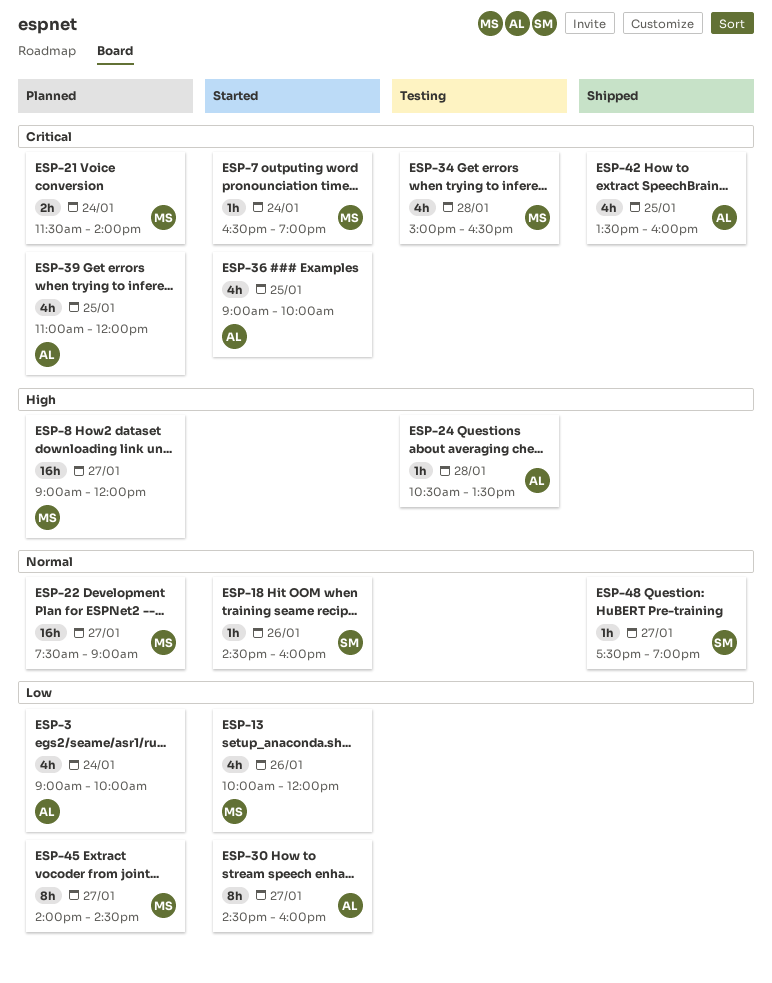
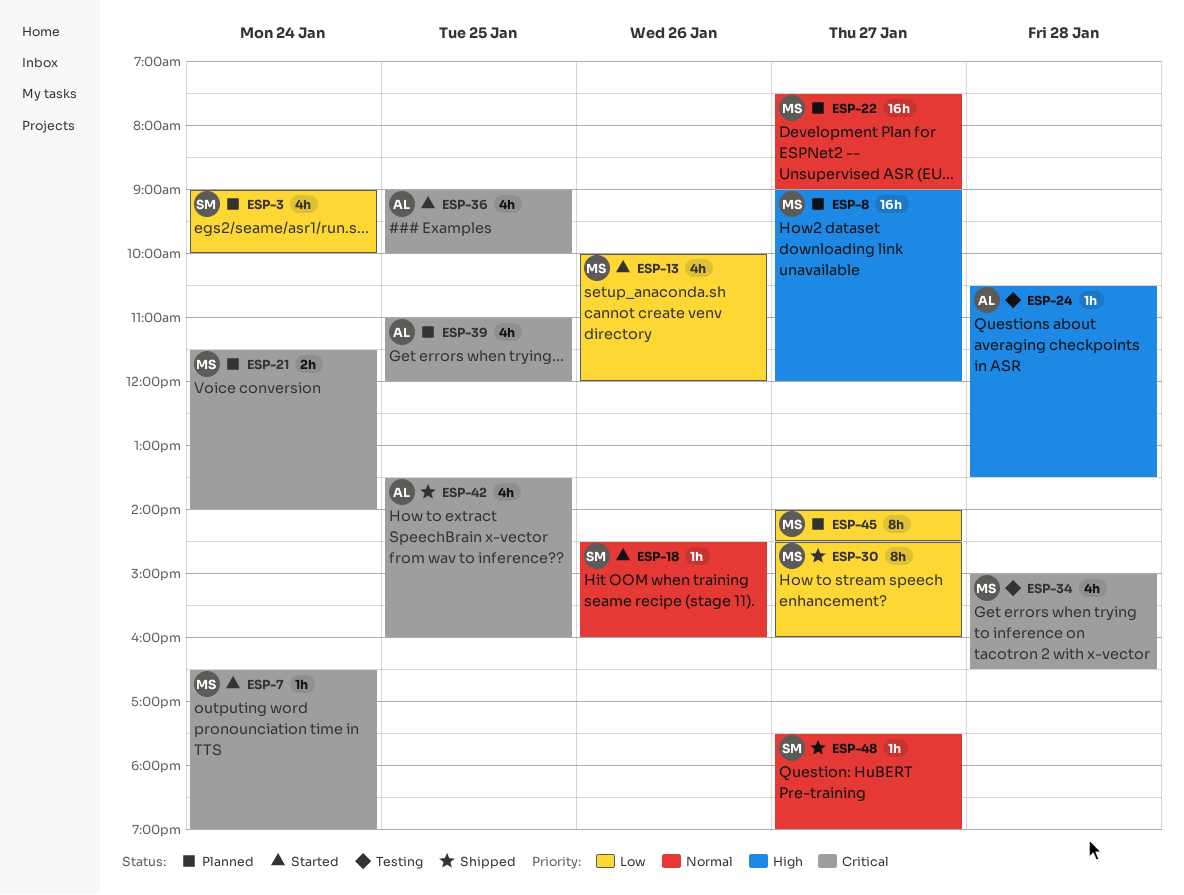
ESP-3, owner: AL -> SM
ESP-30, status: Started -> Shipped
ESP-30, owner: AL -> MS

